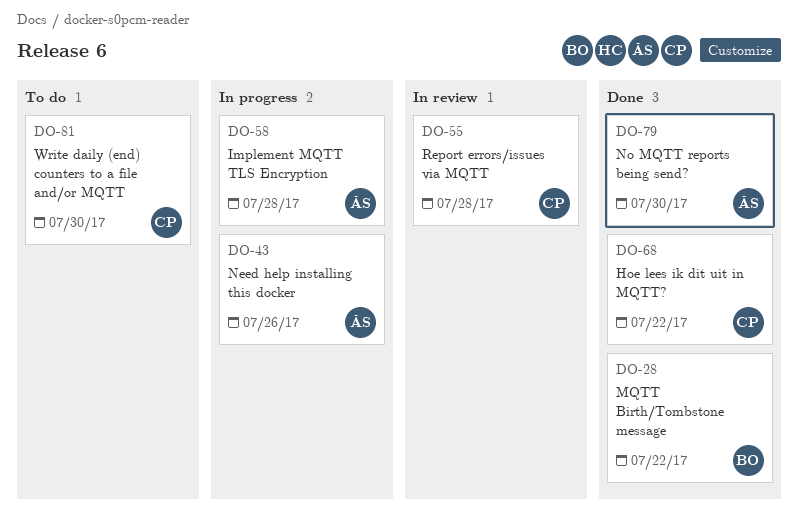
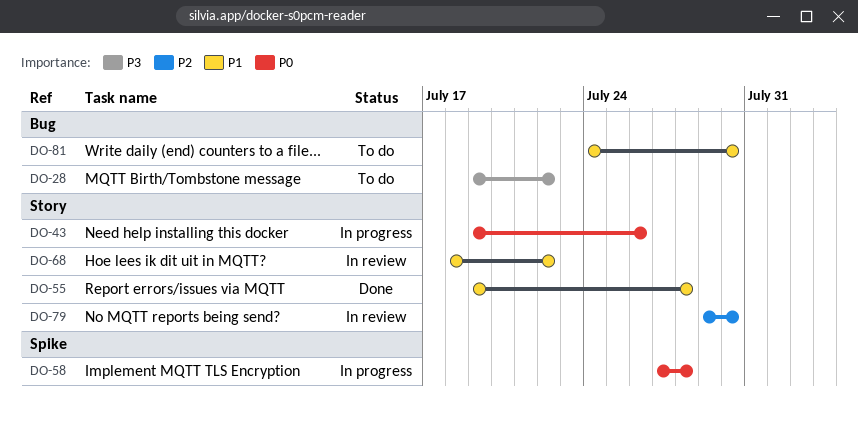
DO-28, status: Done -> To do
DO-55, status: In review -> Done
DO-68, status: Done -> In review
DO-79, status: Done -> In review

